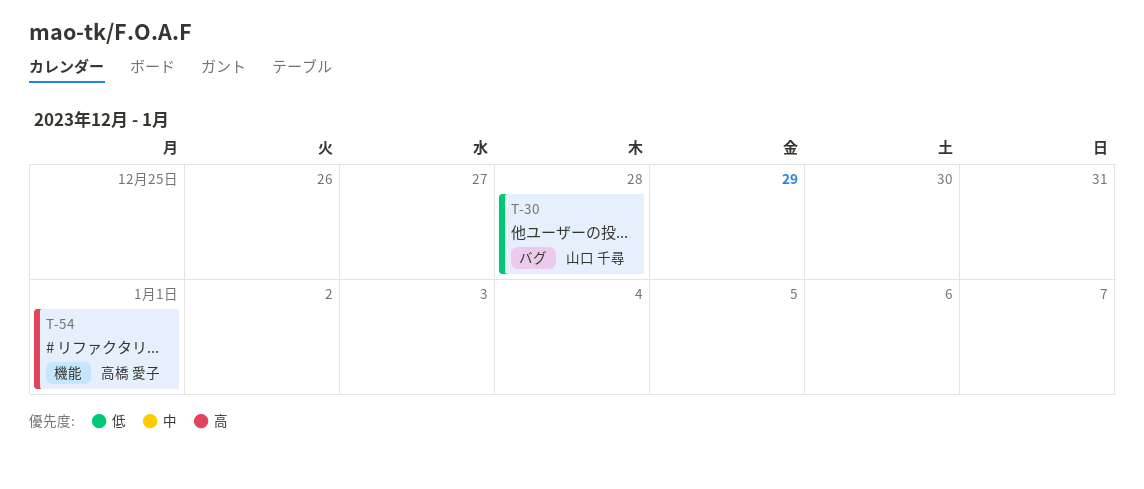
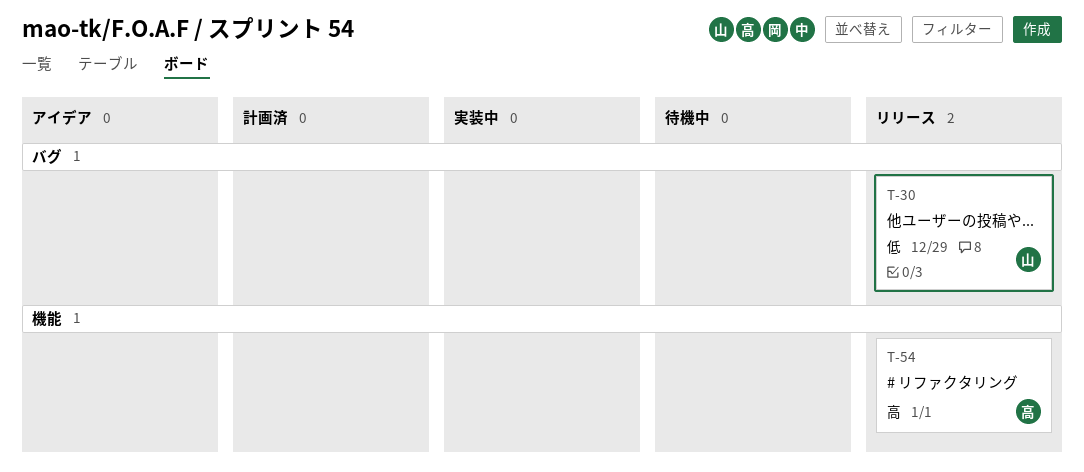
T-30, due: Dec 28 -> Dec 29

